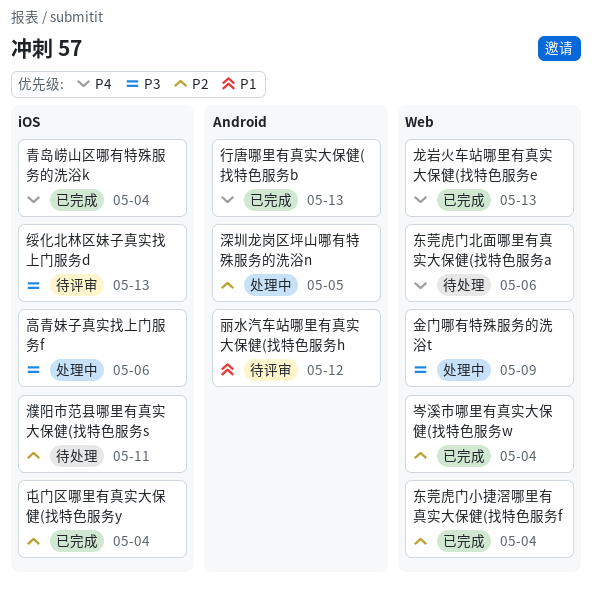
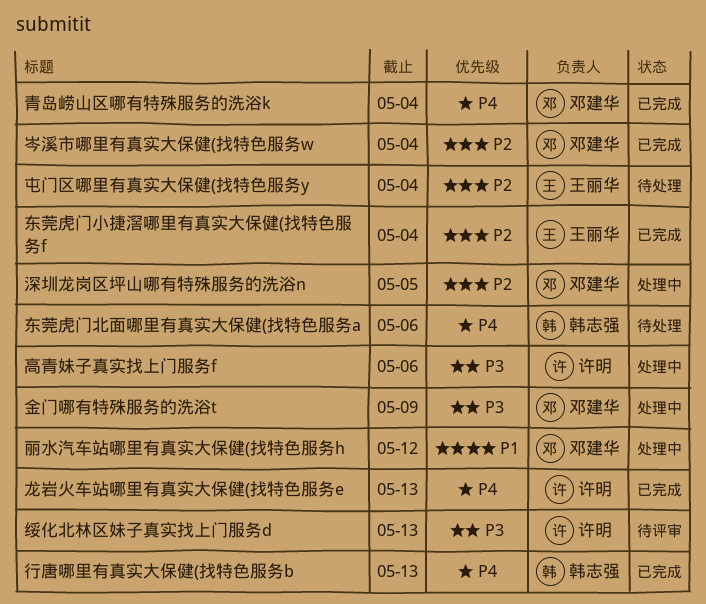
丽水汽车站哪里有真实大保健(找特色服务h, status: 待评审 -> 处理中
屯门区哪里有真实大保健(找特色服务y, status: 已完成 -> 待处理
濮阳市范县哪里有真实大保健(找特色服务s: present -> none

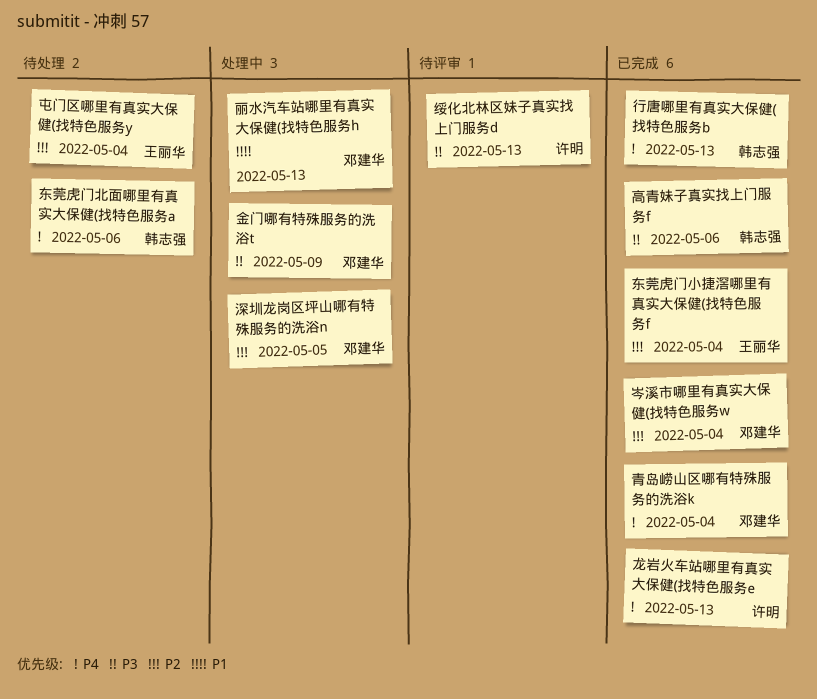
丽水汽车站哪里有真实大保健(找特色服务h, due: May 12 -> May 13
高青妹子真实找上门服务f, status: 处理中 -> 已完成
高青妹子真实找上门服务f, owner: 许明 -> 韩志强

